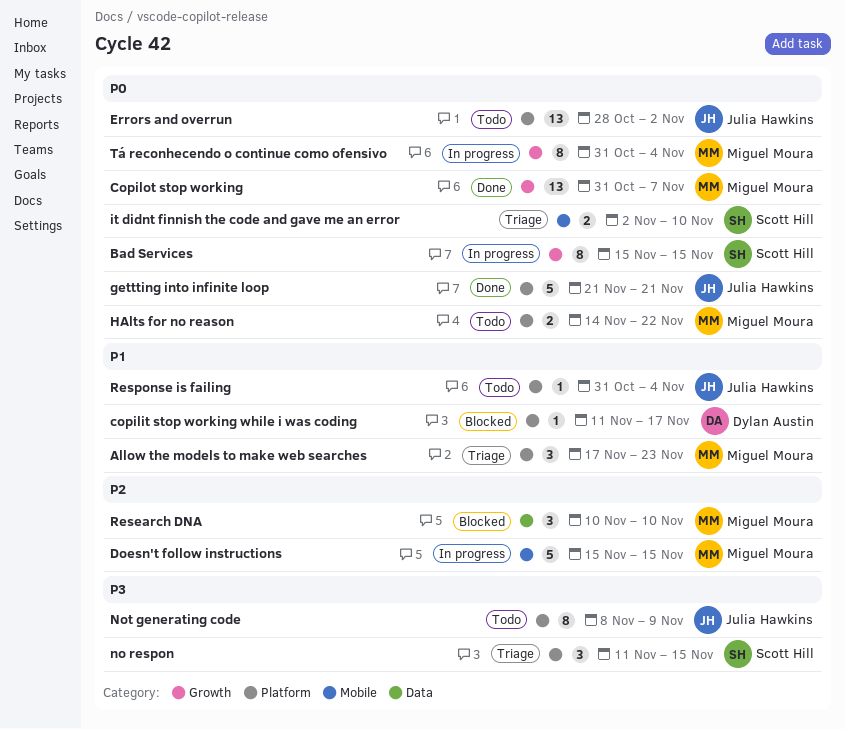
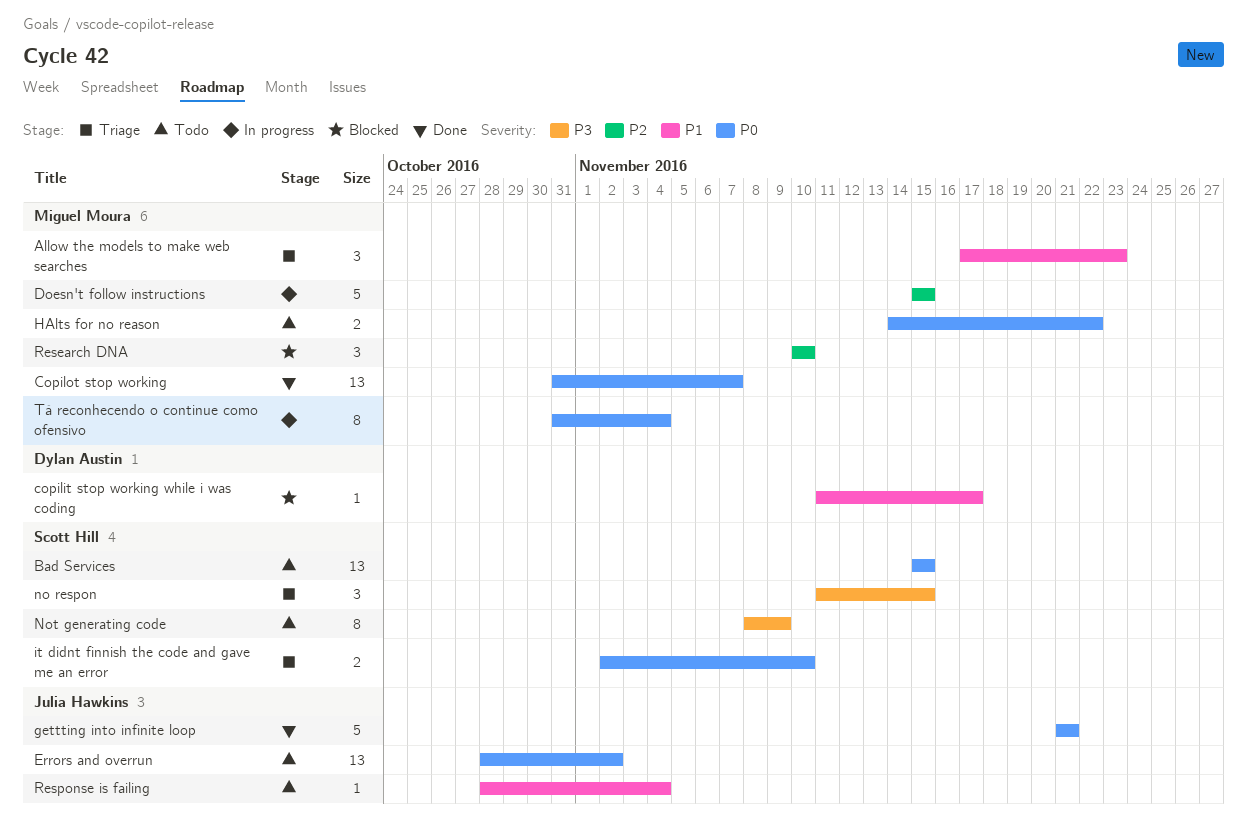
Bad Services, status: In progress -> Todo
Bad Services, estimate: 8 -> 13
Not generating code, owner: Julia Hawkins -> Scott Hill
Response is failing, start: Oct 31 -> Oct 28

